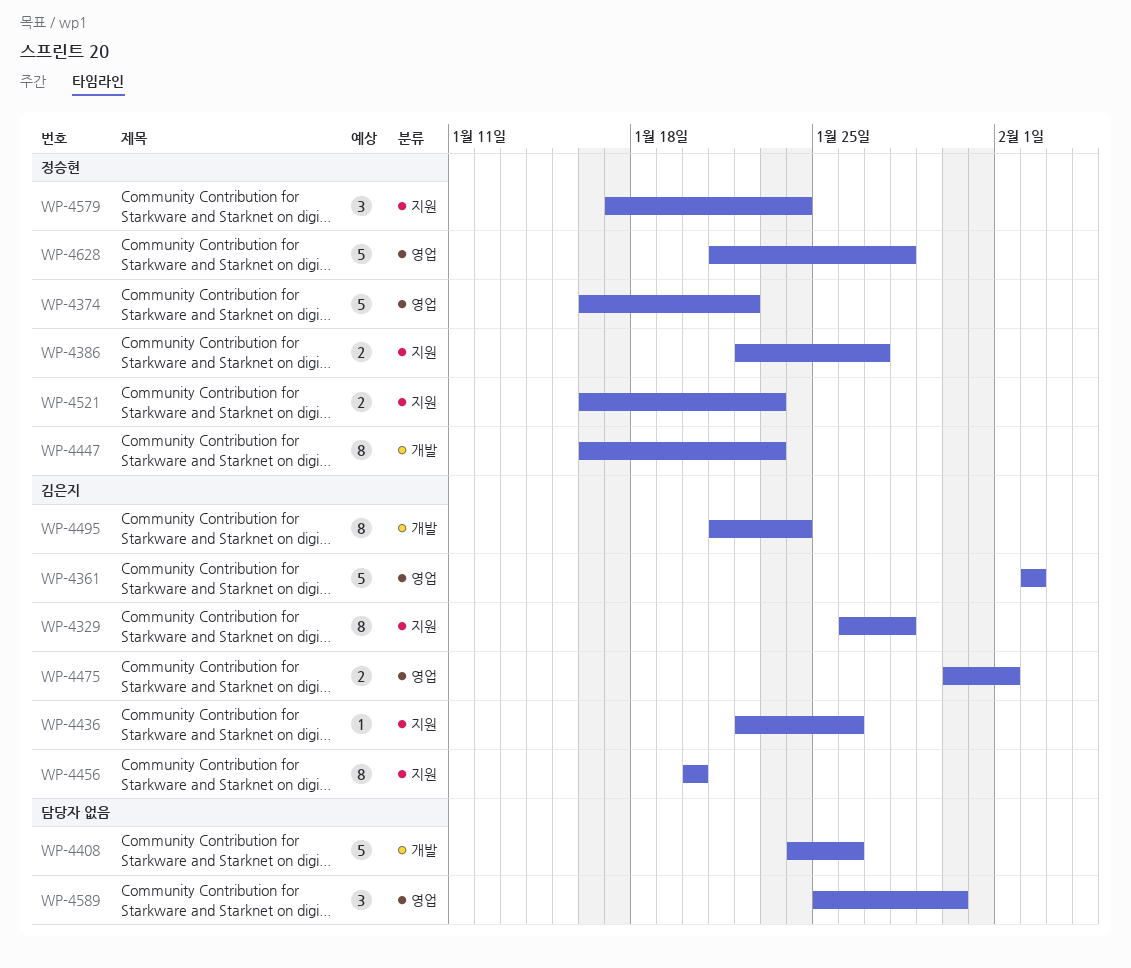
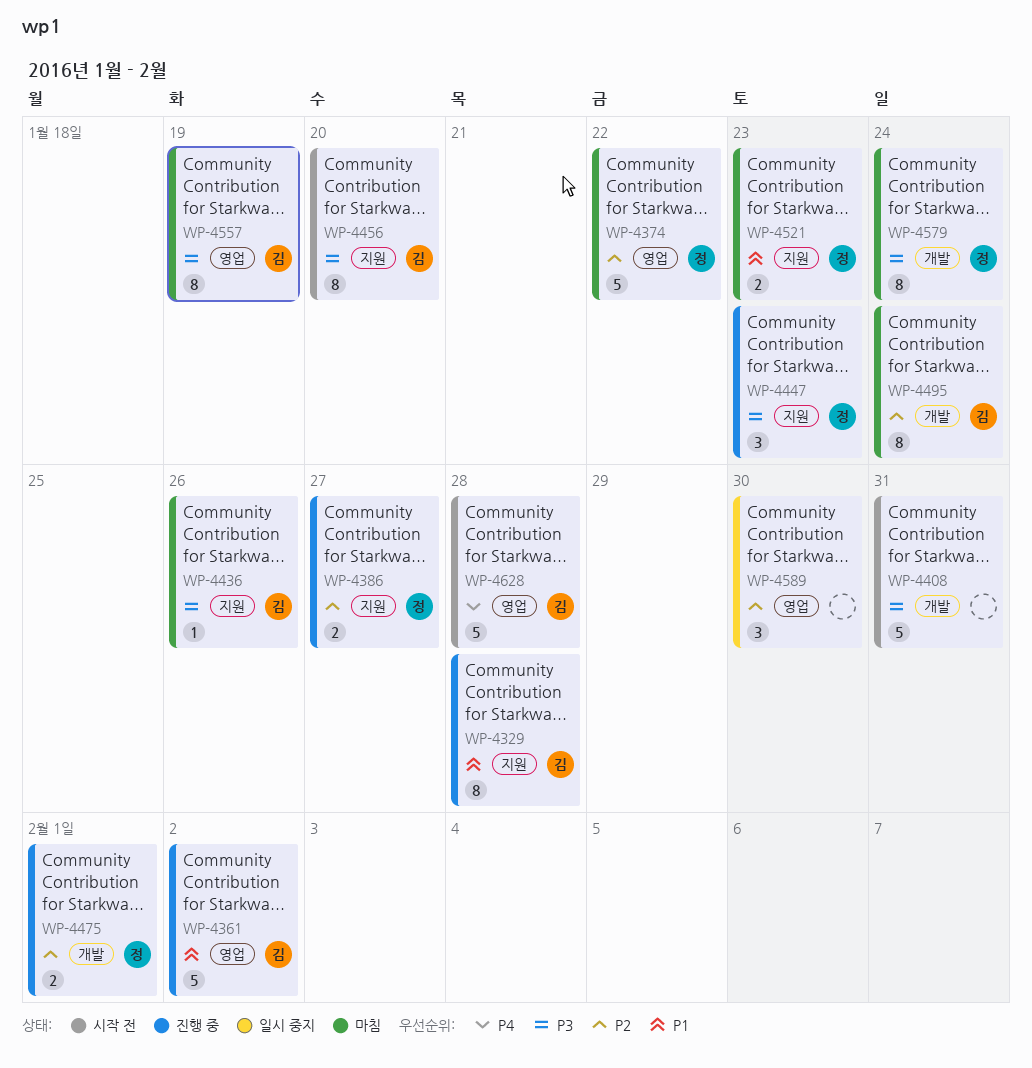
WP-4408, due: Jan 26 -> Jan 31
WP-4447, label: 개발 -> 지원
WP-4447, estimate: 8 -> 3
WP-4475, owner: 김은지 -> 정승현
WP-4475, label: 영업 -> 개발
WP-4557: none -> present
WP-4579, label: 지원 -> 개발
WP-4579, estimate: 3 -> 8
WP-4628, owner: 정승현 -> 김은지

